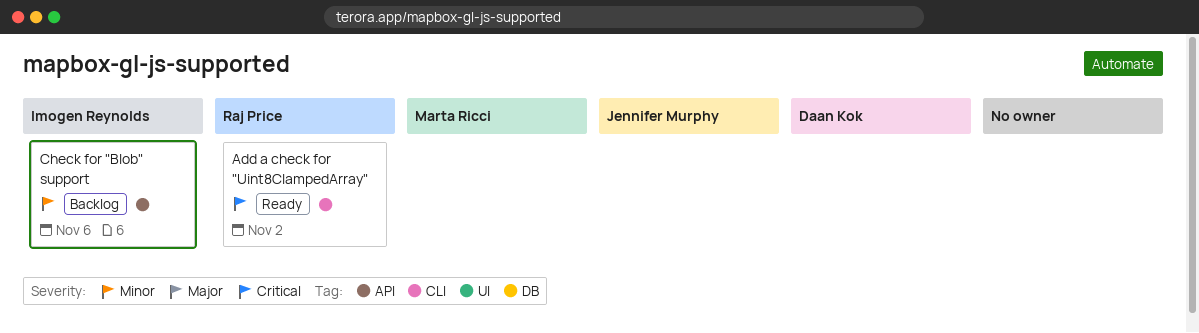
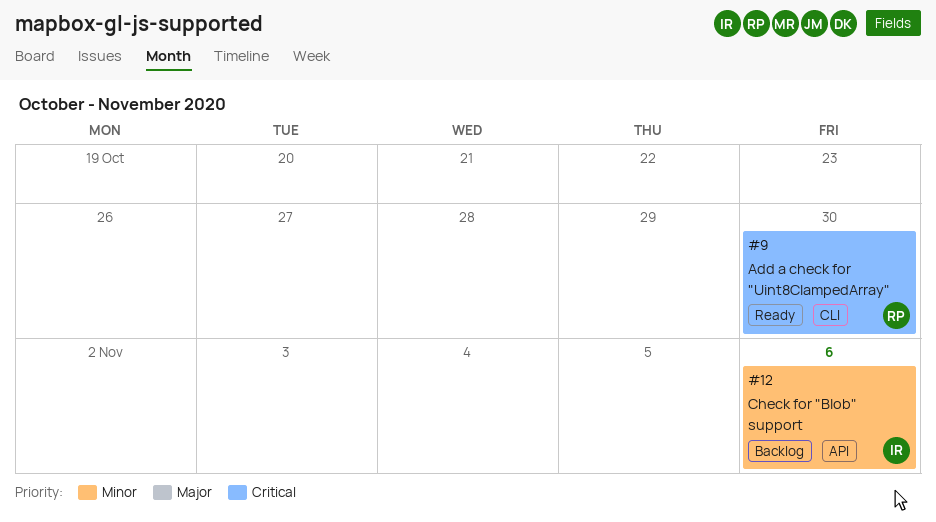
Add a check for "Uint8ClampedArray", due: Nov 2 -> Oct 30

